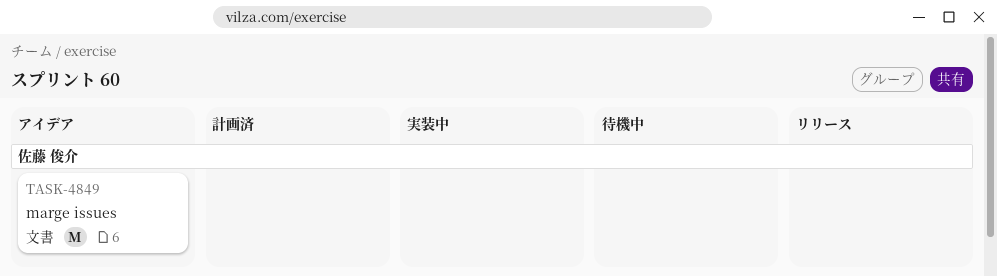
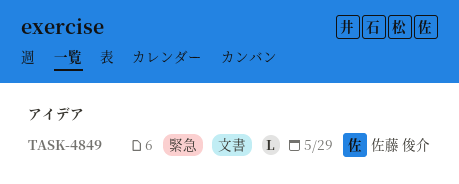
TASK-4849, estimate: M -> L

